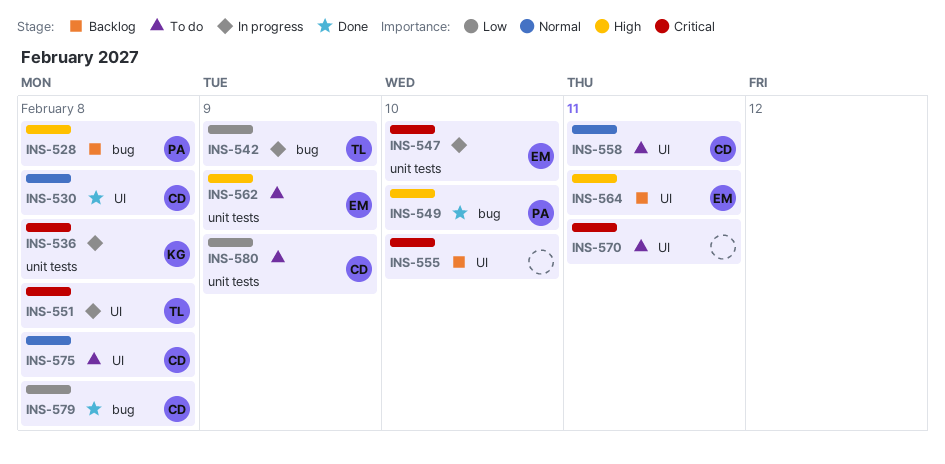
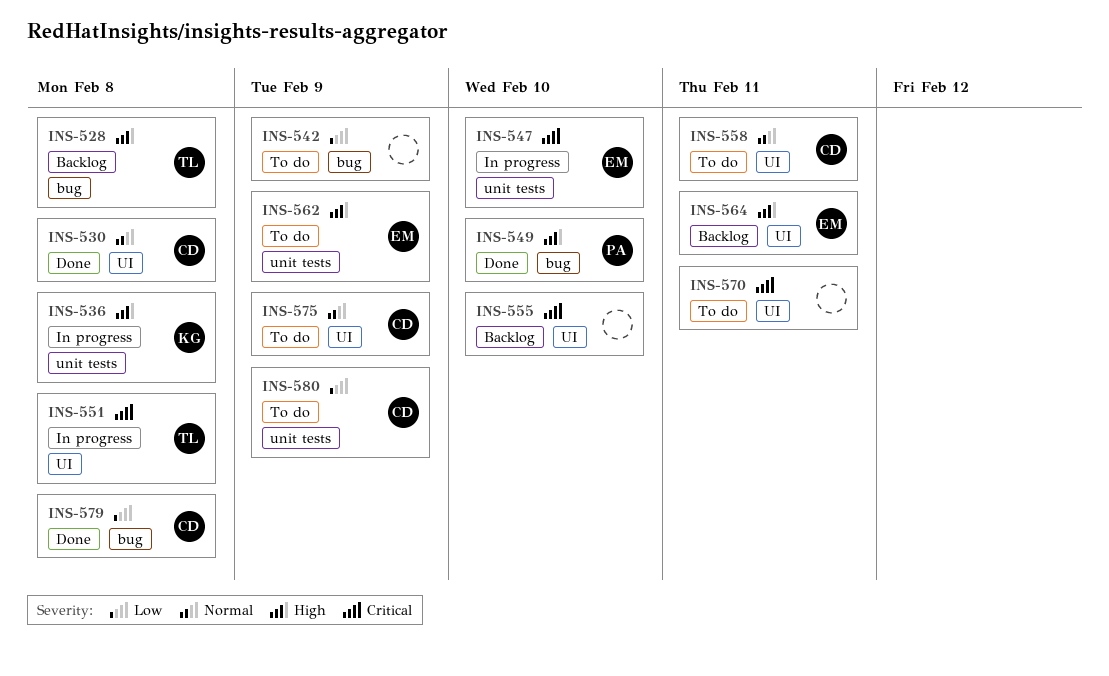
INS-528, owner: PA -> TL
INS-536, priority: Critical -> High
INS-542, status: In progress -> To do
INS-542, owner: TL -> none
INS-575, due: Feb 8 -> Feb 9

